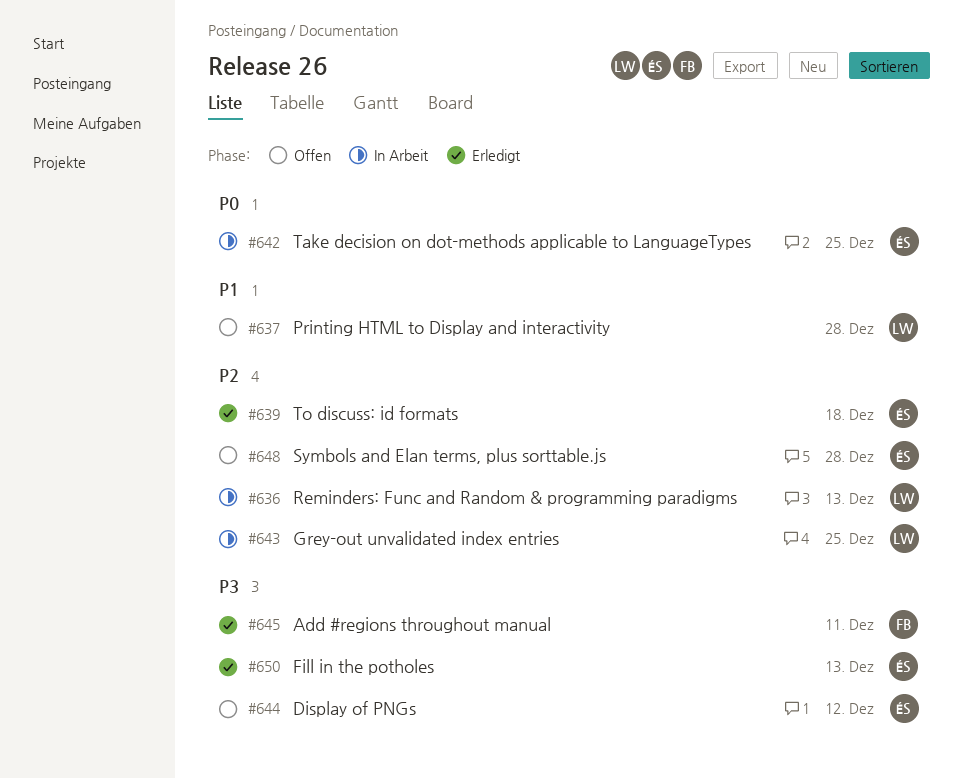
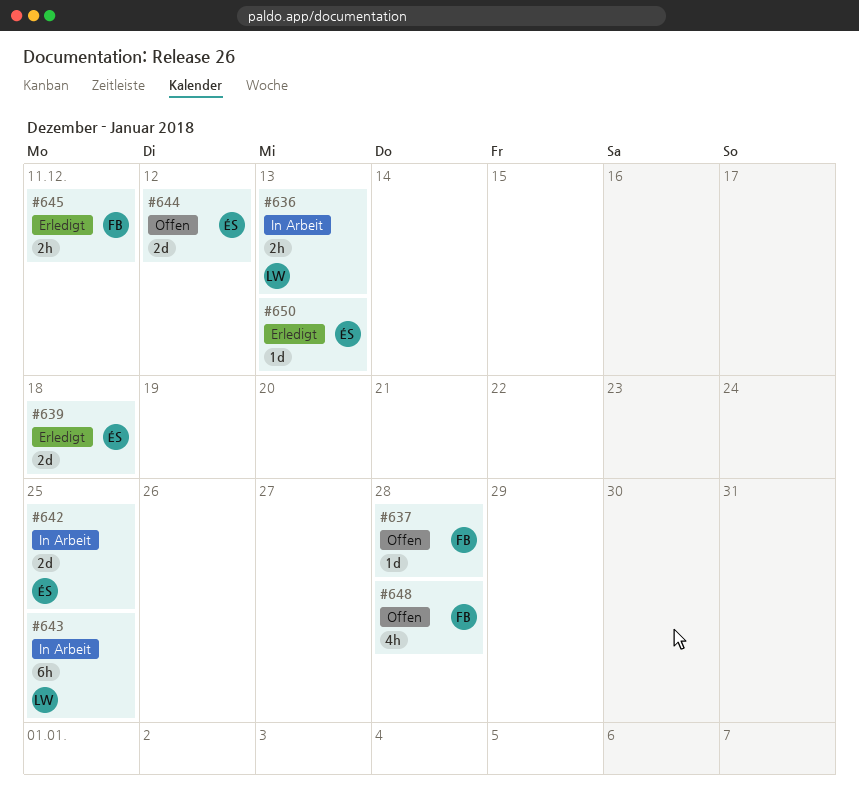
#637, owner: LW -> FB
#648, owner: ÉS -> FB

